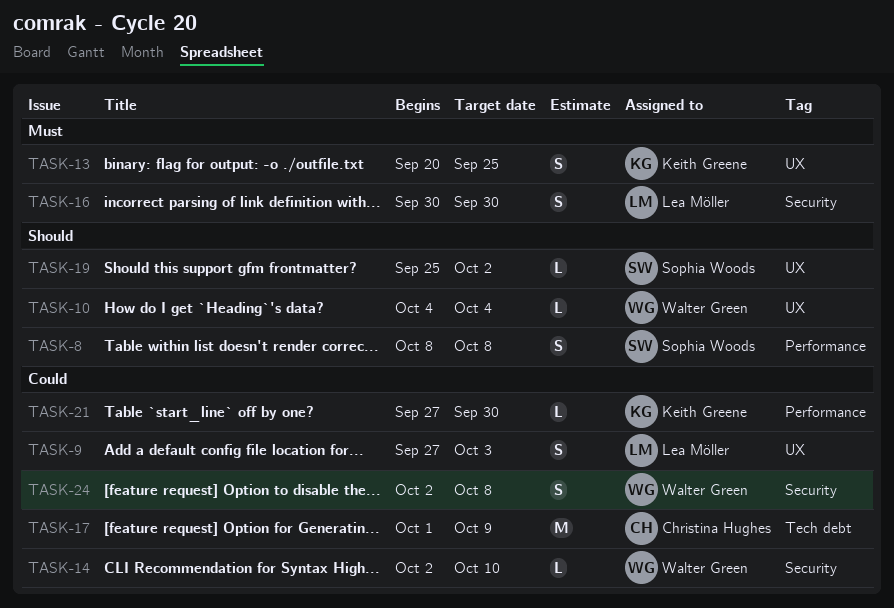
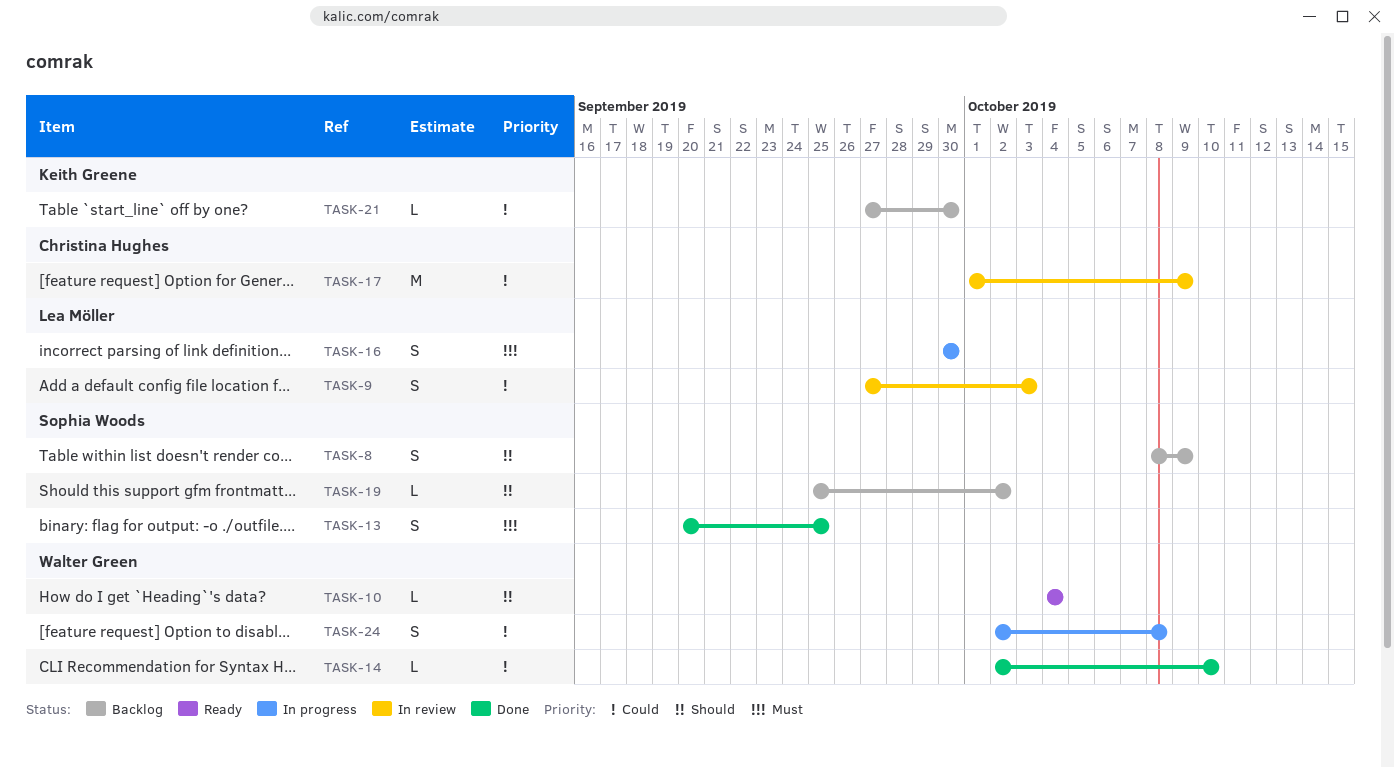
TASK-8, due: Oct 8 -> Oct 9
TASK-13, owner: Keith Greene -> Sophia Woods

